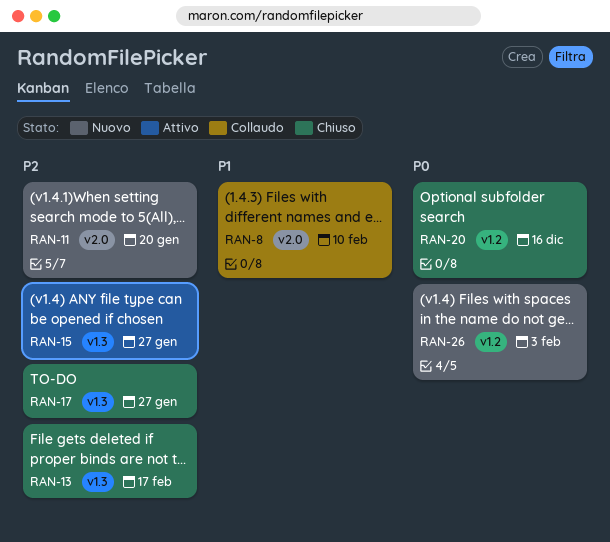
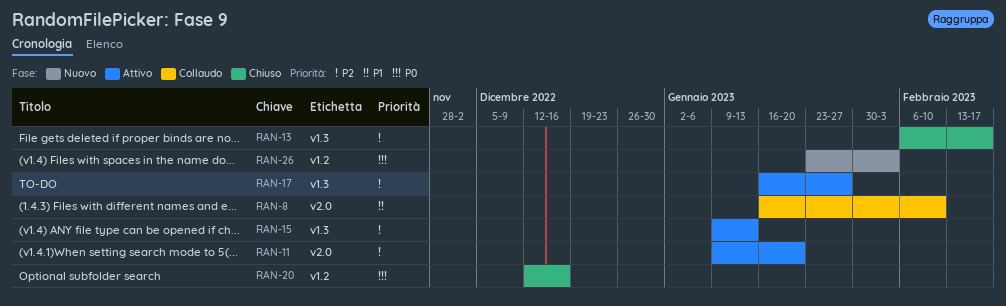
RAN-11, status: Nuovo -> Attivo
RAN-15, due: Jan 27 -> Jan 13
RAN-17, status: Chiuso -> Attivo

